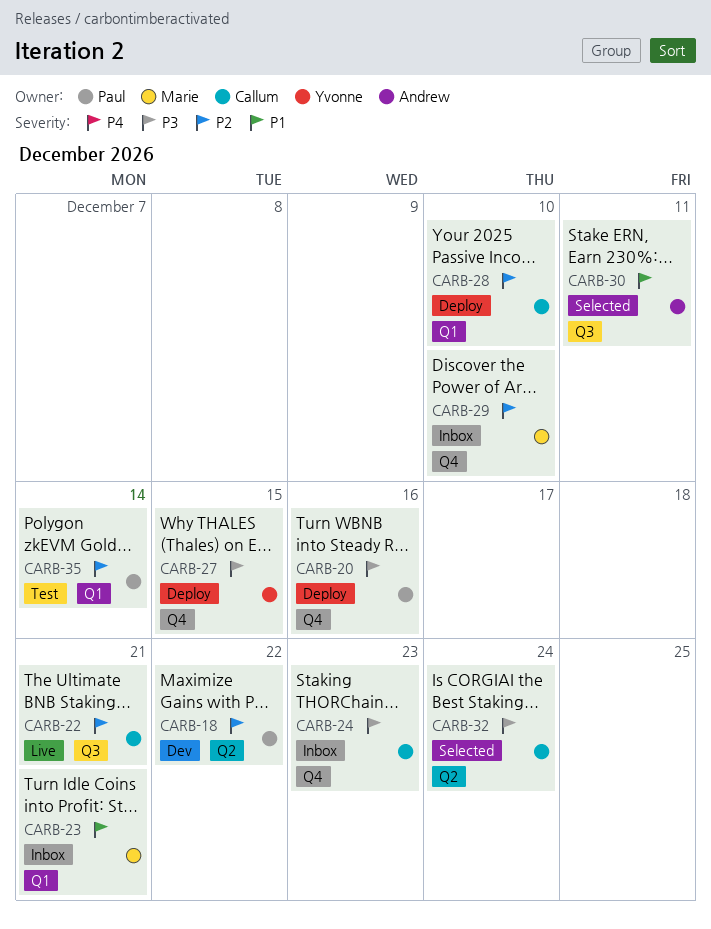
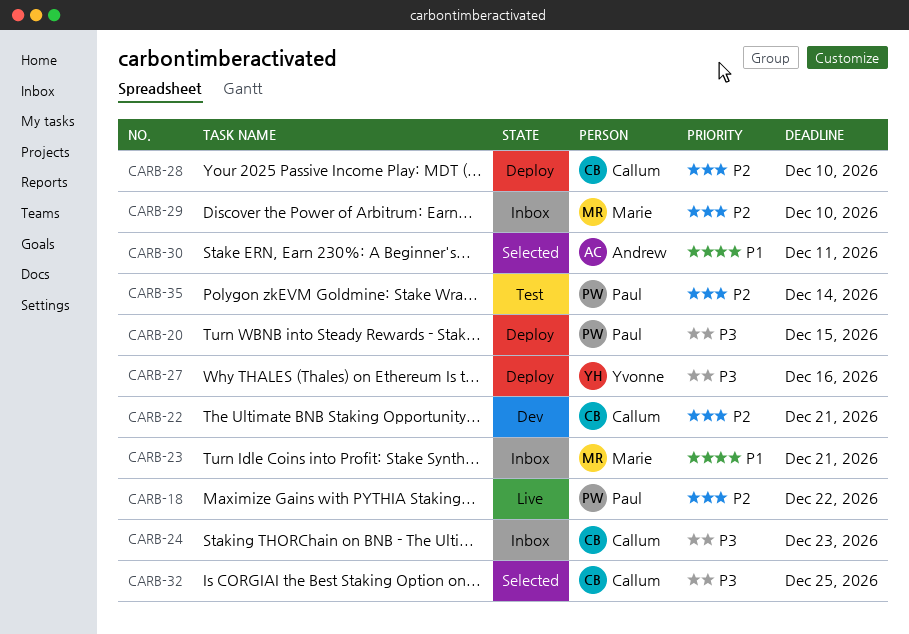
CARB-18, status: Dev -> Live
CARB-20, due: Dec 16 -> Dec 15
CARB-22, status: Live -> Dev
CARB-27, due: Dec 15 -> Dec 16
CARB-32, due: Dec 24 -> Dec 25

